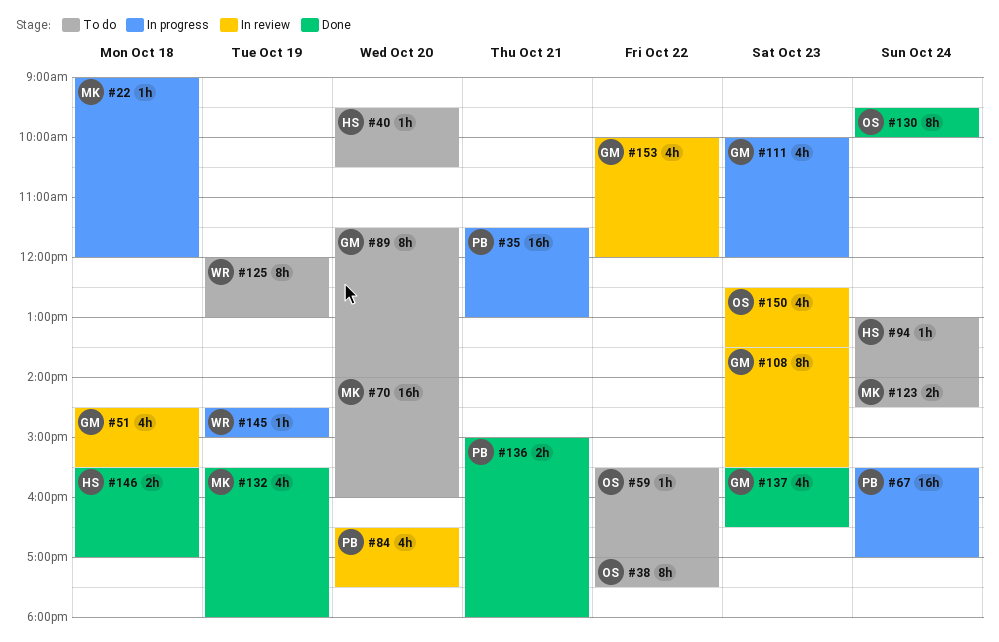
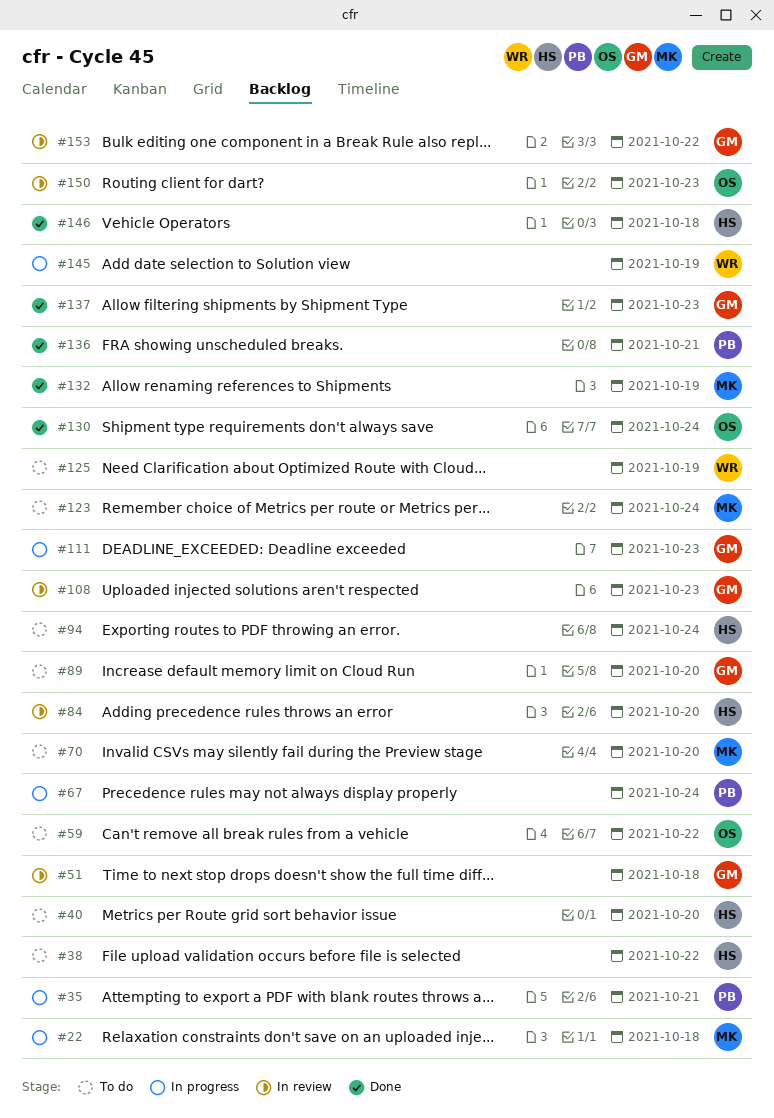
#38, owner: OS -> HS
#84, owner: PB -> HS

